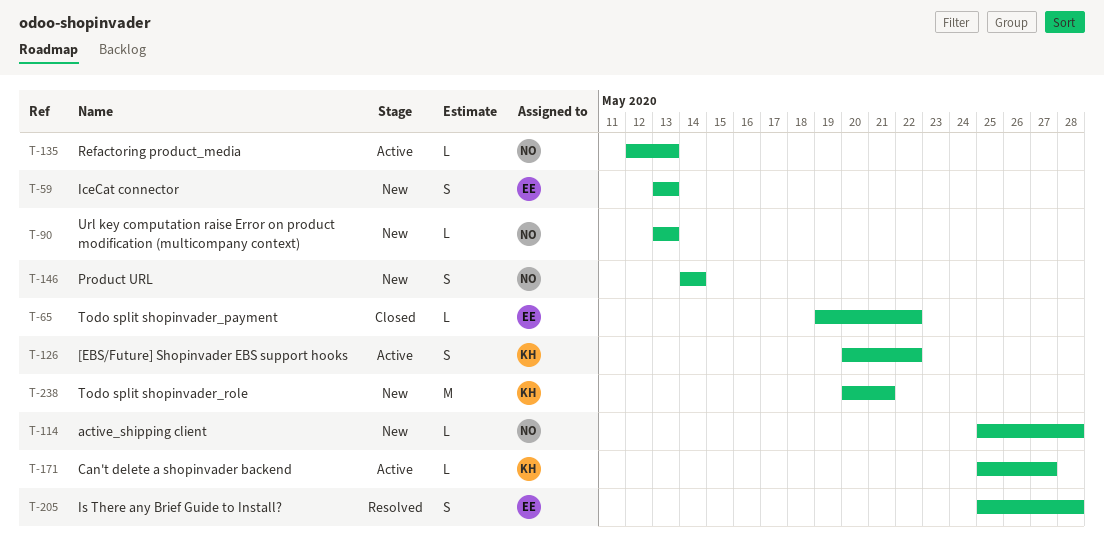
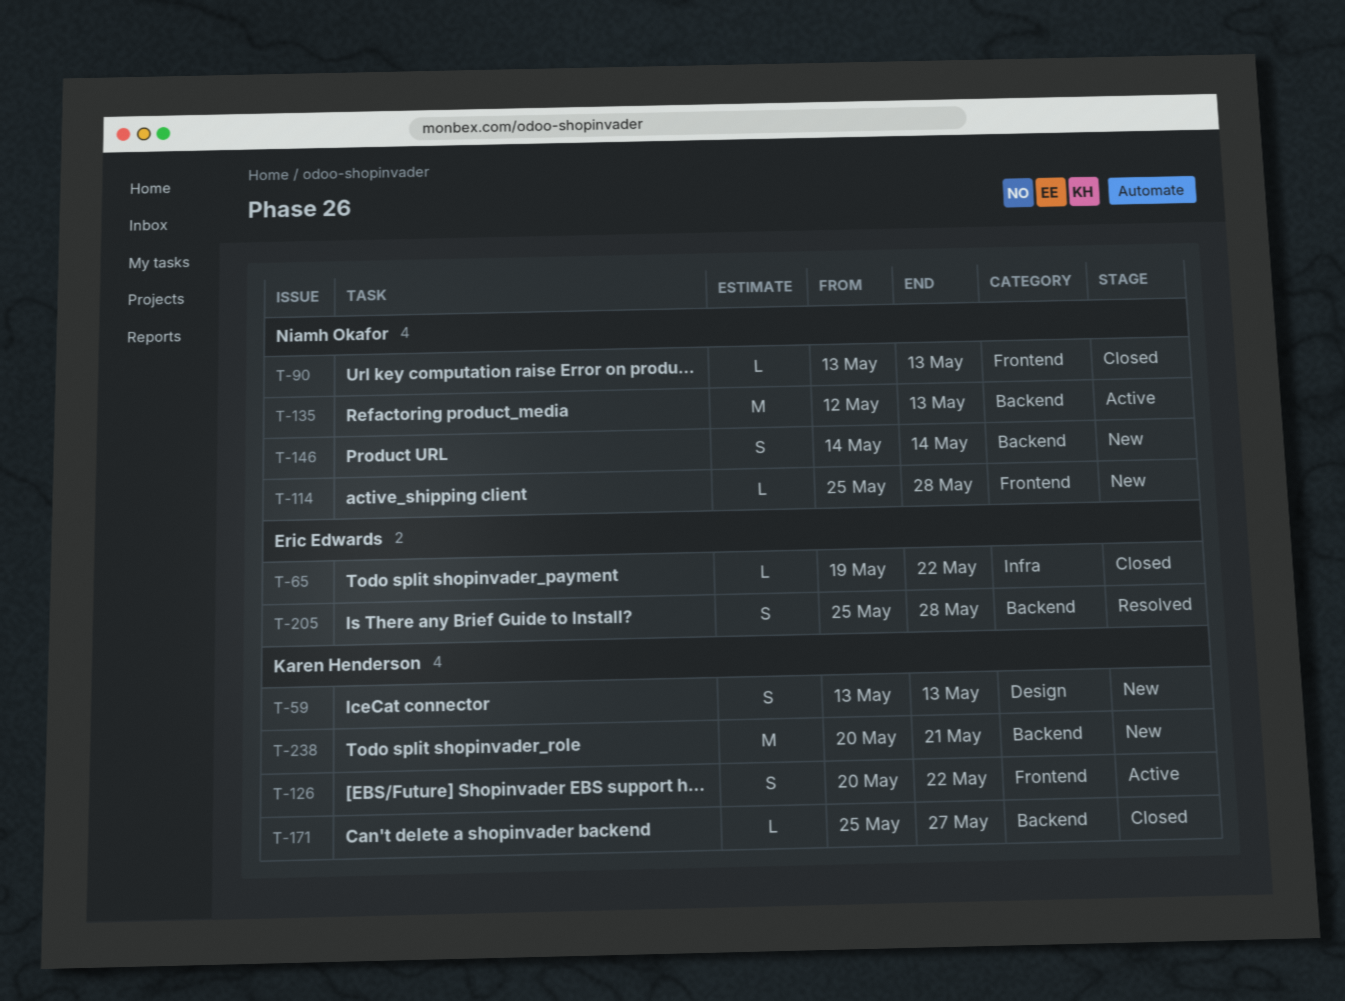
T-59, owner: Eric Edwards -> Karen Henderson
T-90, status: New -> Closed
T-135, estimate: L -> M
T-171, status: Active -> Closed

